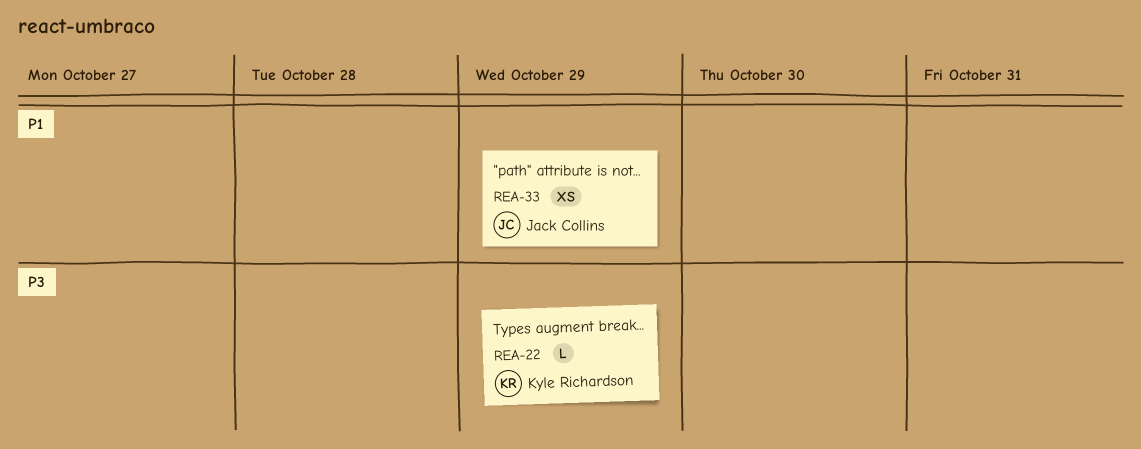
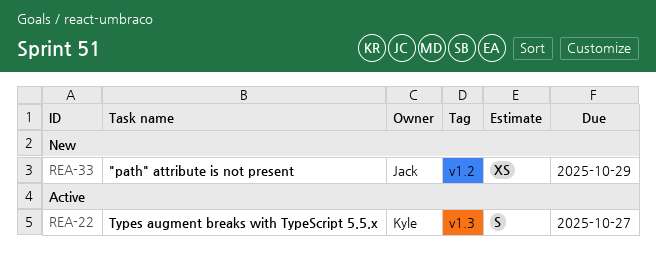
REA-22, estimate: L -> S
REA-22, due: Oct 29 -> Oct 27

